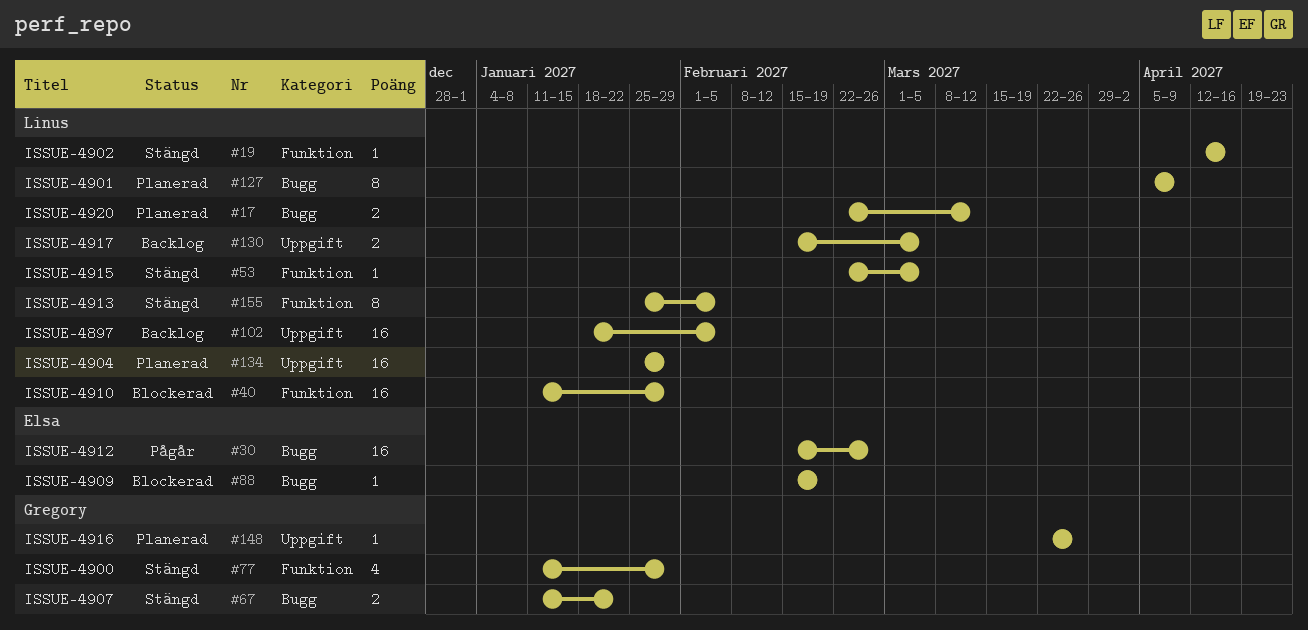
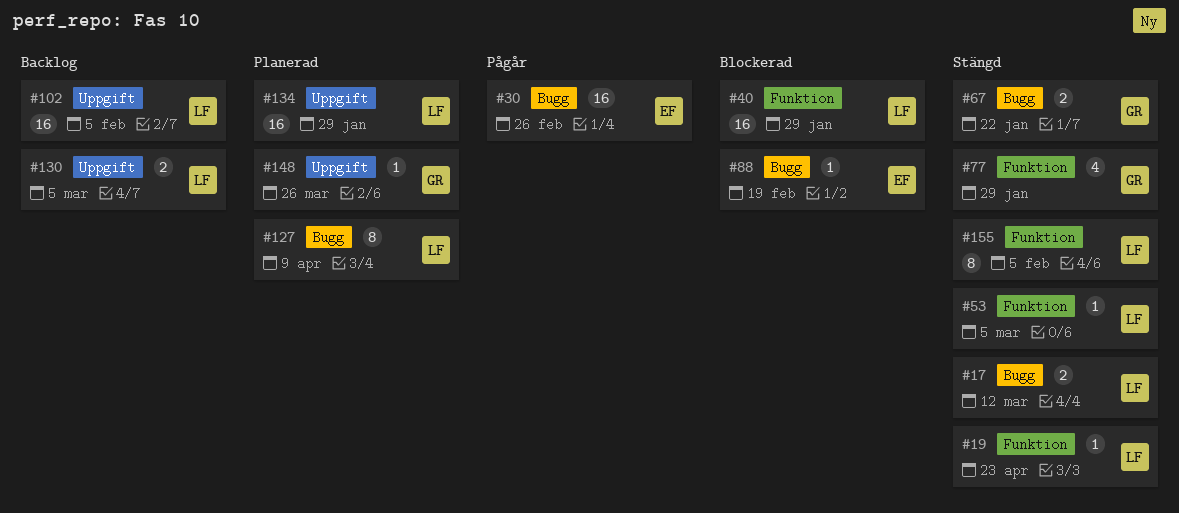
#17, status: Planerad -> Stängd
#19, due: Apr 16 -> Apr 23

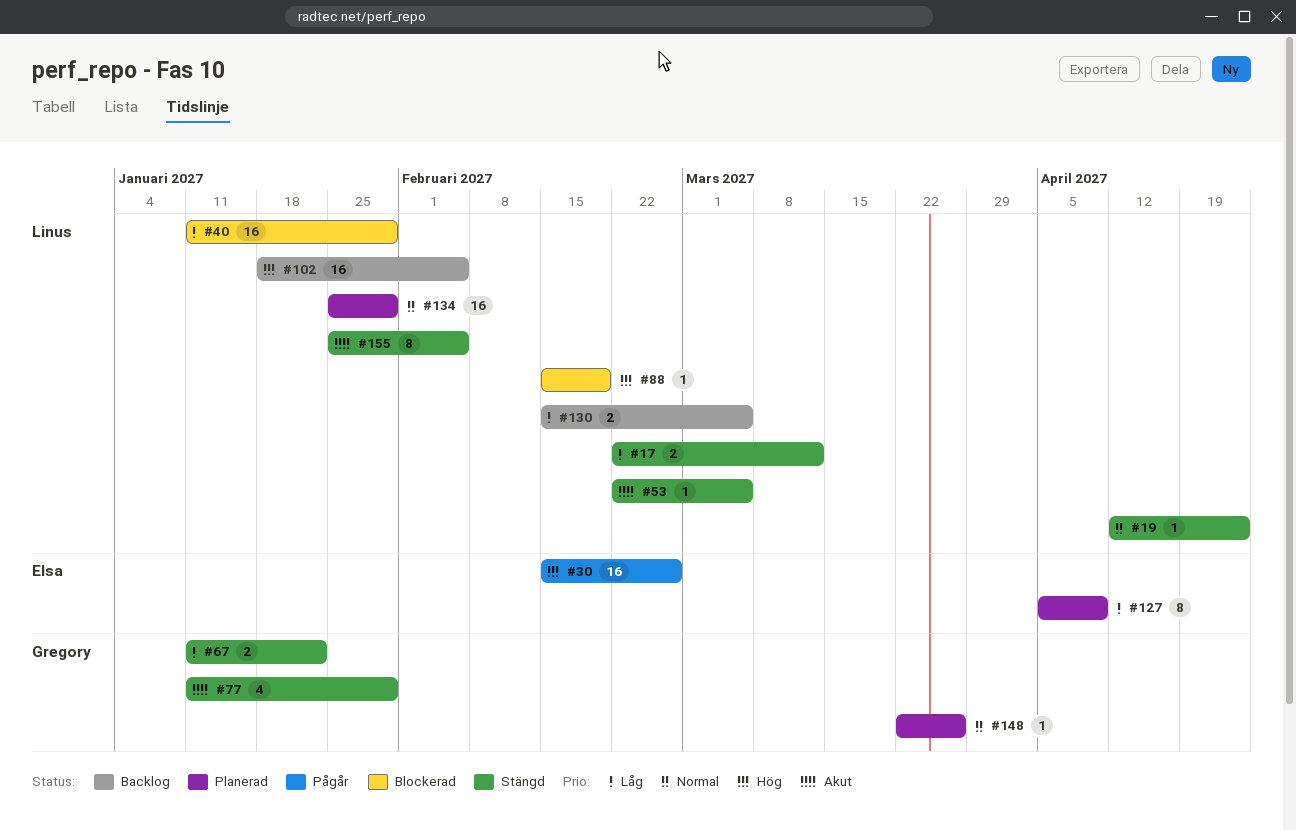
#88, owner: Elsa -> Linus
#127, owner: Linus -> Elsa

